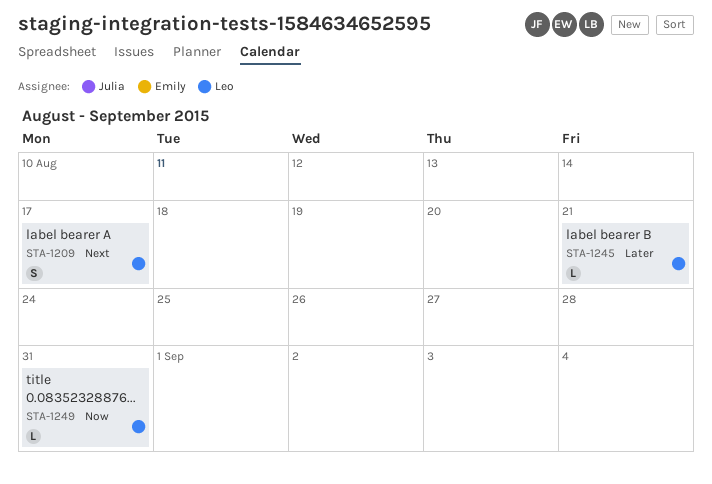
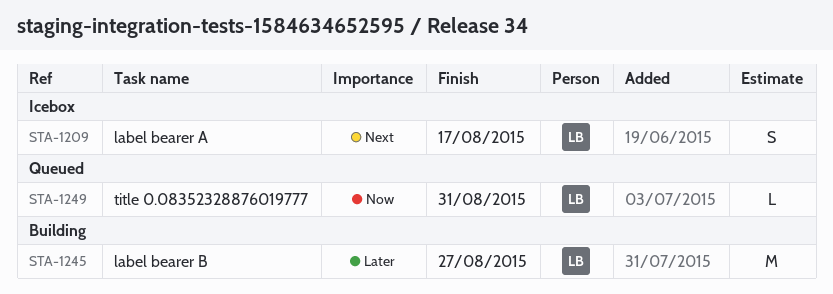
STA-1245, estimate: L -> M
STA-1245, due: Aug 21 -> Aug 27

